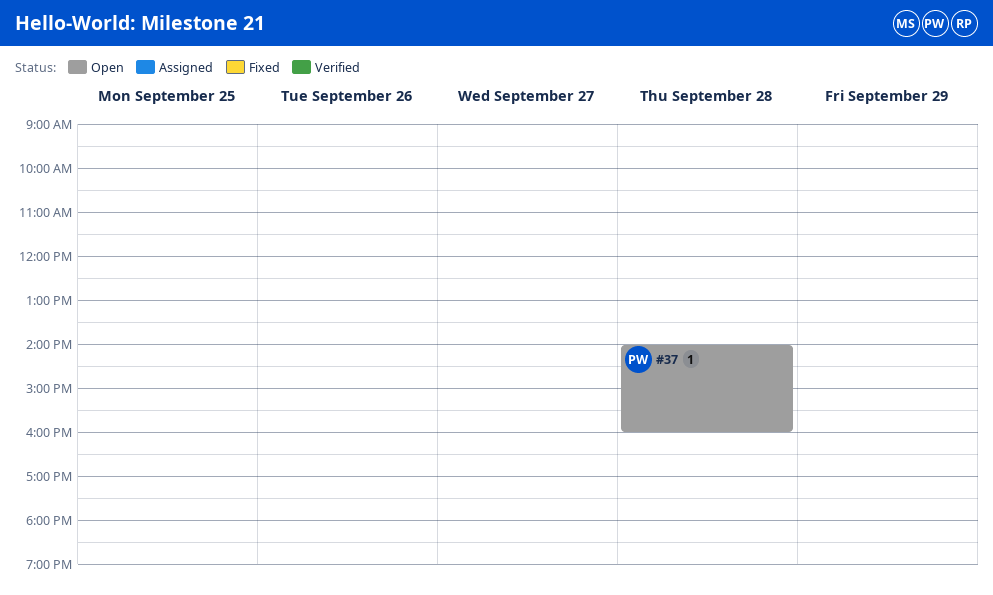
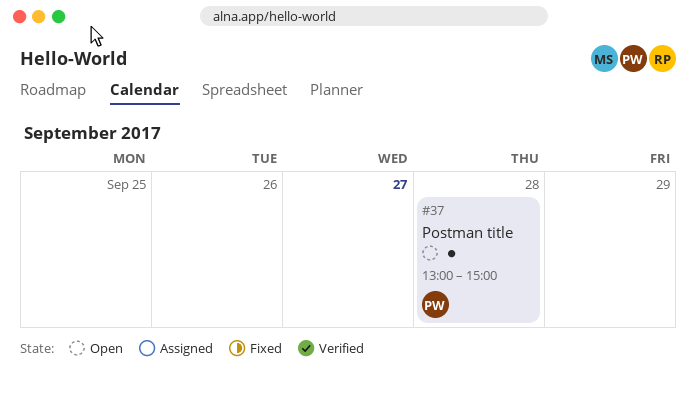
#37, begins: 14:00 -> 13:00
#37, ends: 16:00 -> 15:00

